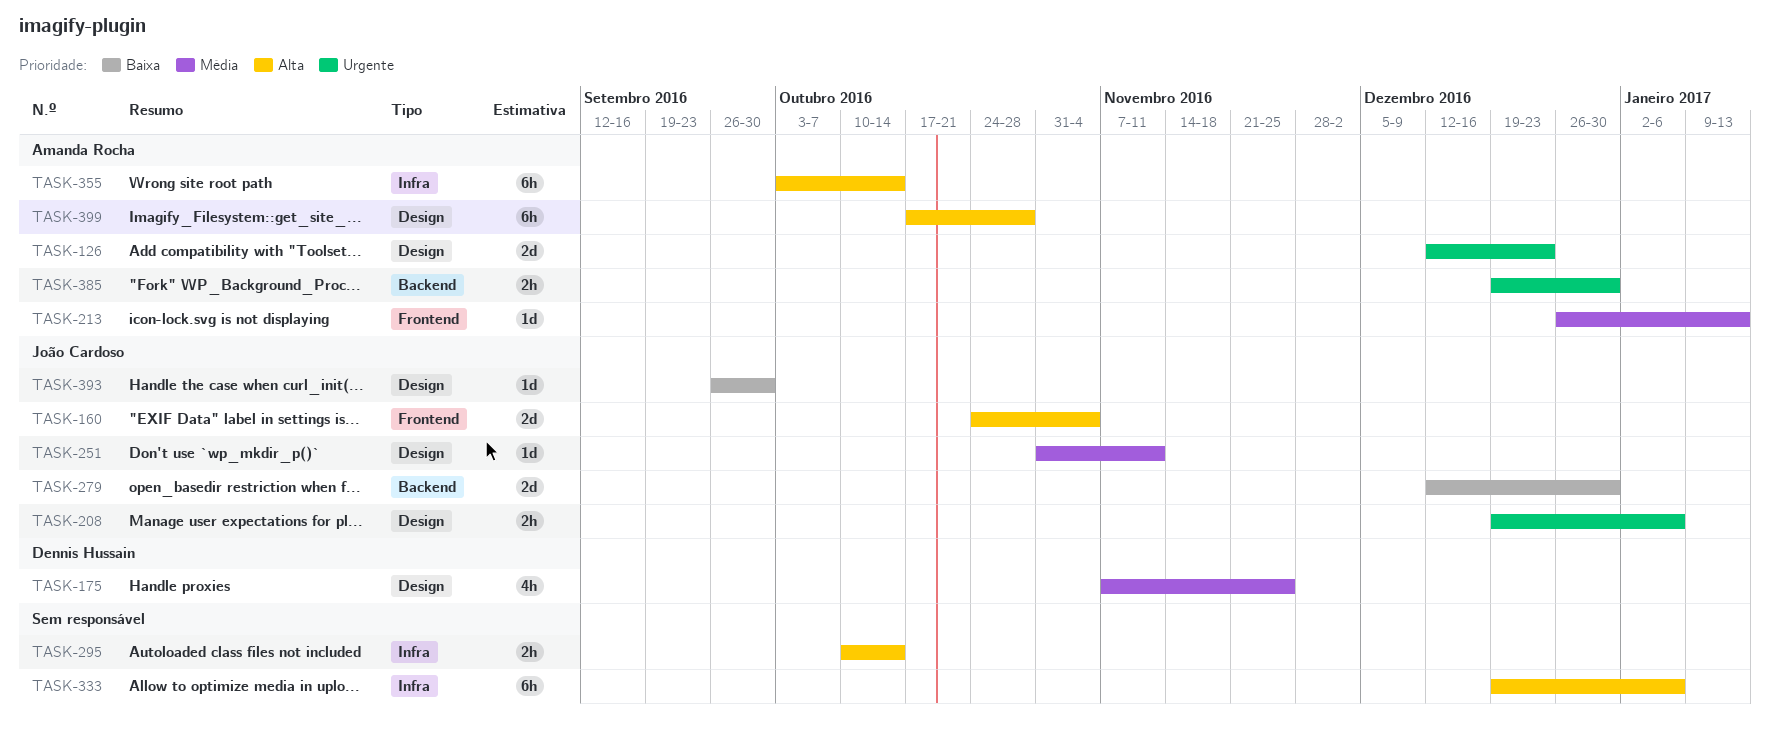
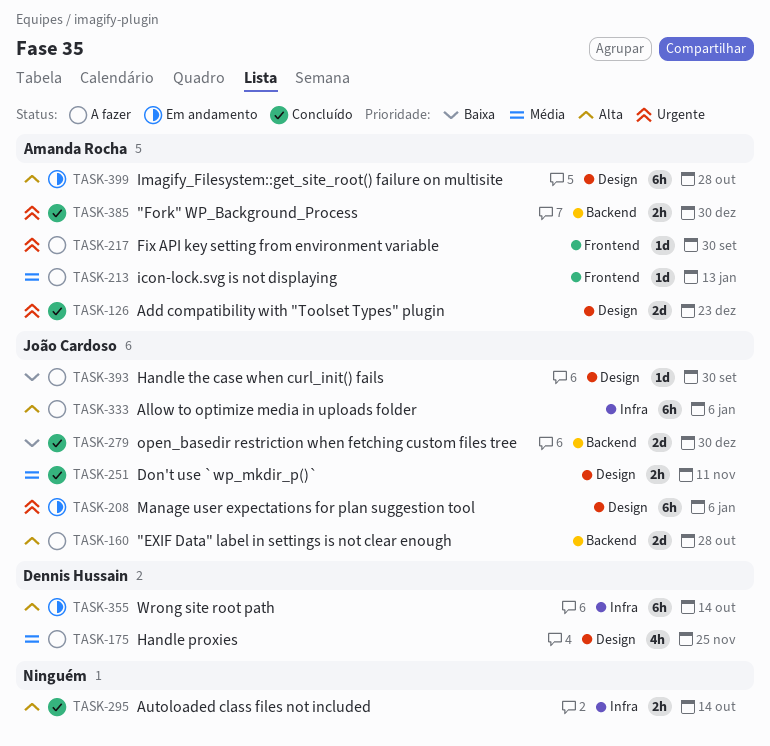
TASK-160, label: Frontend -> Backend
TASK-160, due: Nov 4 -> Oct 28
TASK-208, estimate: 2h -> 6h
TASK-217: none -> present
TASK-251, estimate: 1d -> 2h
TASK-333, owner: none -> João Cardoso
TASK-355, owner: Amanda Rocha -> Dennis Hussain

